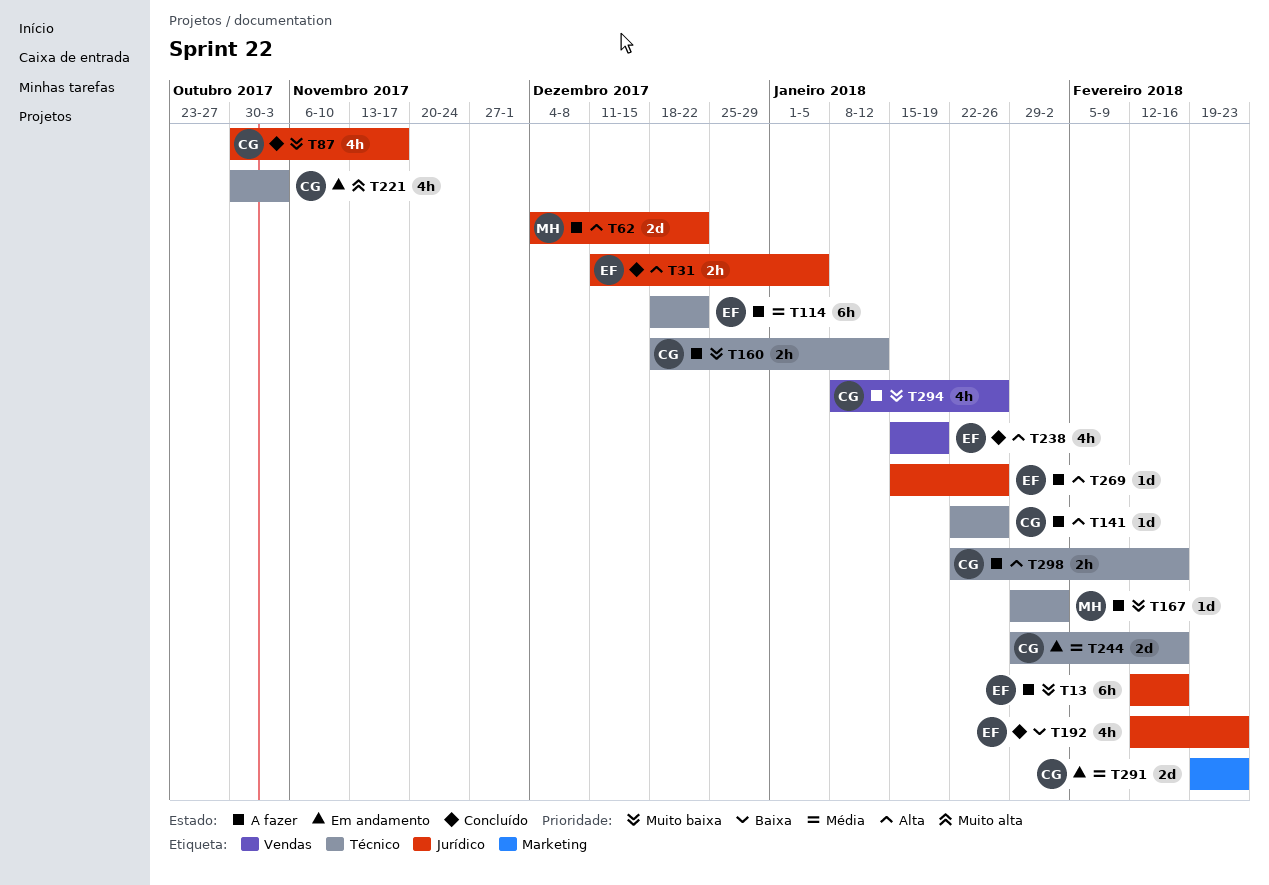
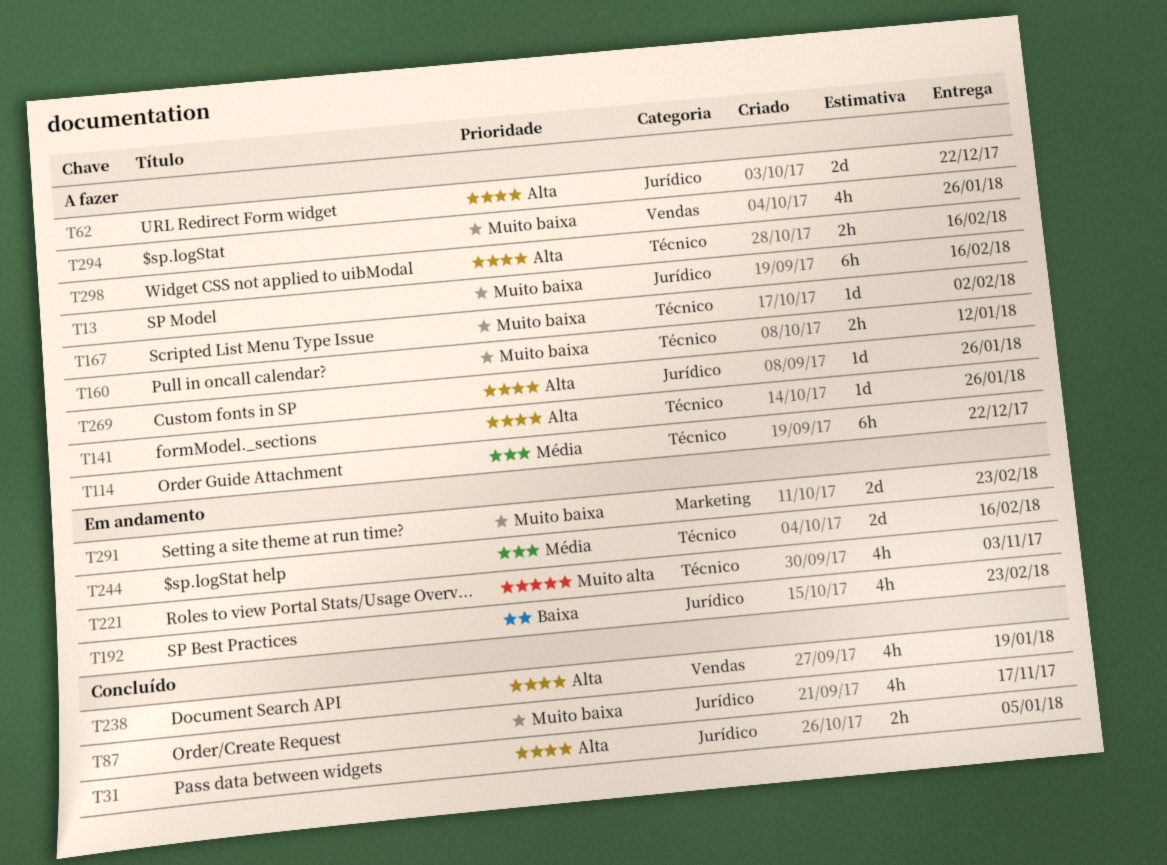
T192, status: Concluído -> Em andamento
T291, priority: Média -> Muito baixa

